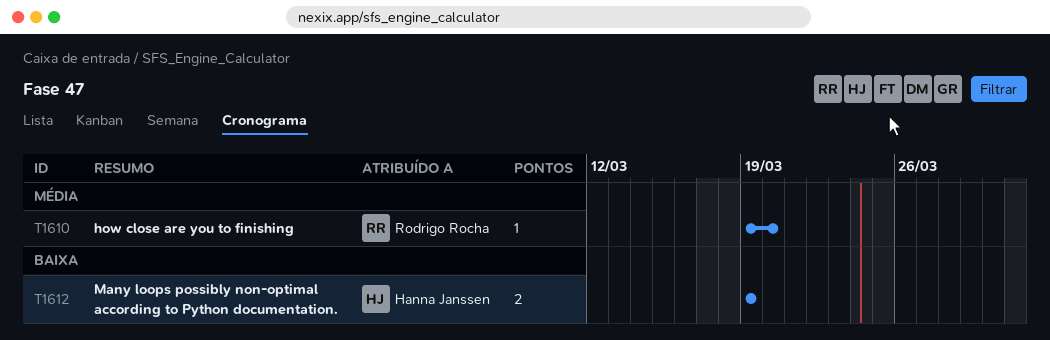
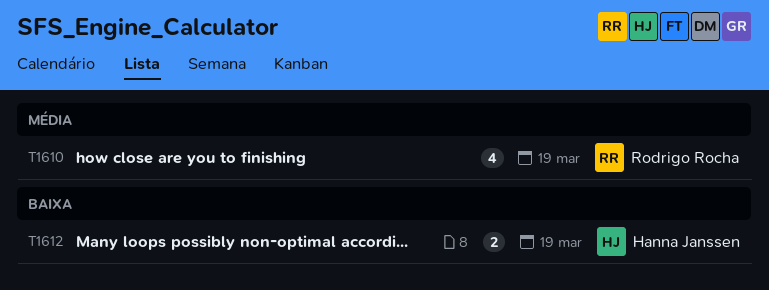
T1610, estimate: 1 -> 4
T1610, due: Mar 20 -> Mar 19

